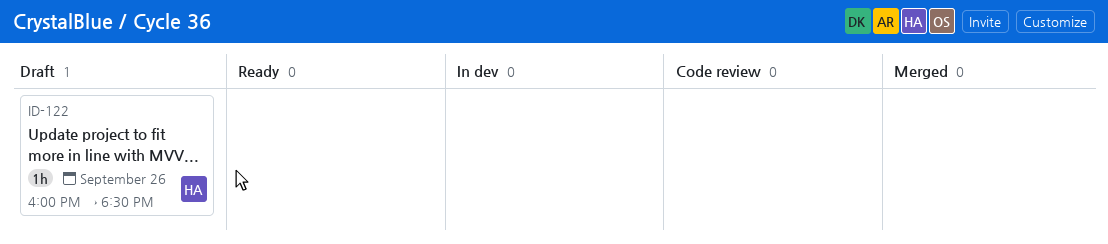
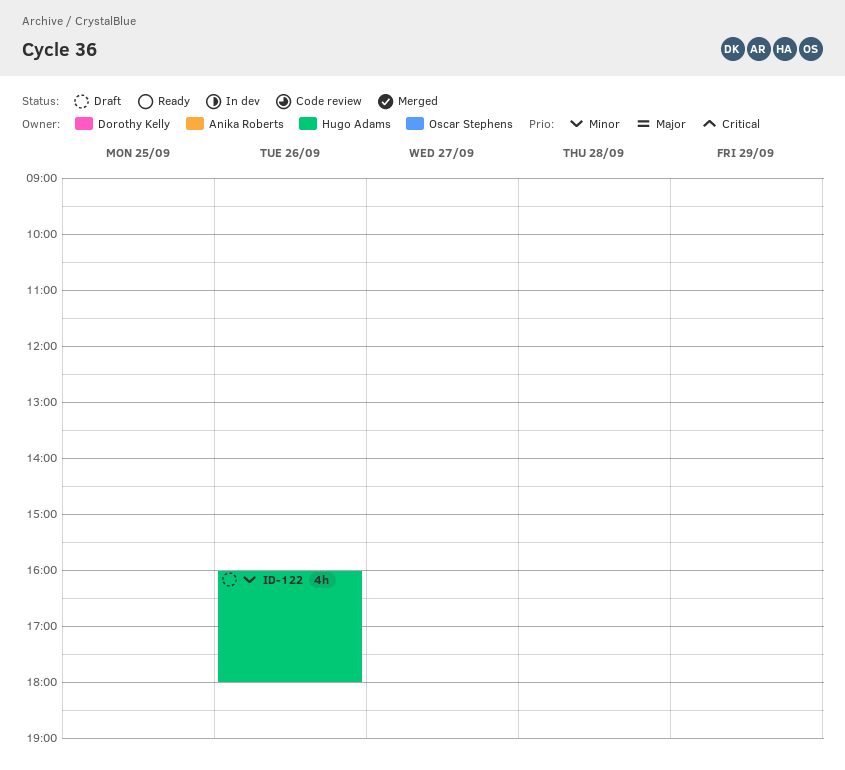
ID-122, estimate: 1h -> 4h
ID-122, ends: 18:30 -> 18:00

